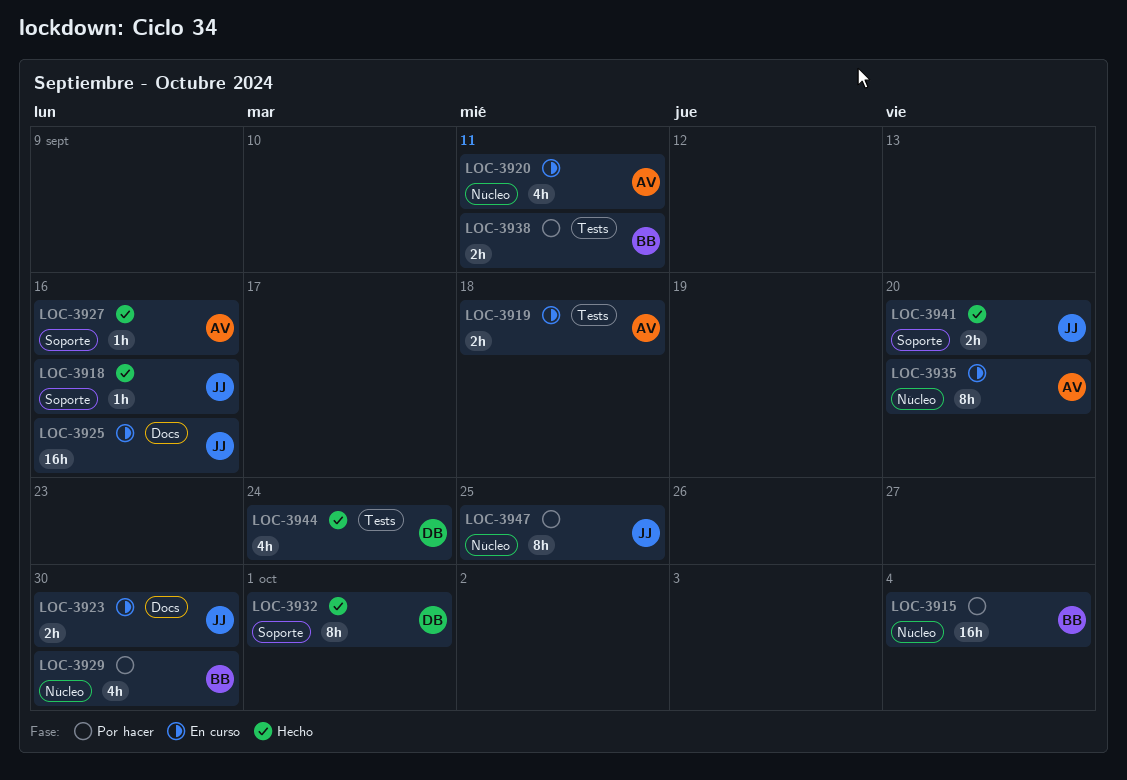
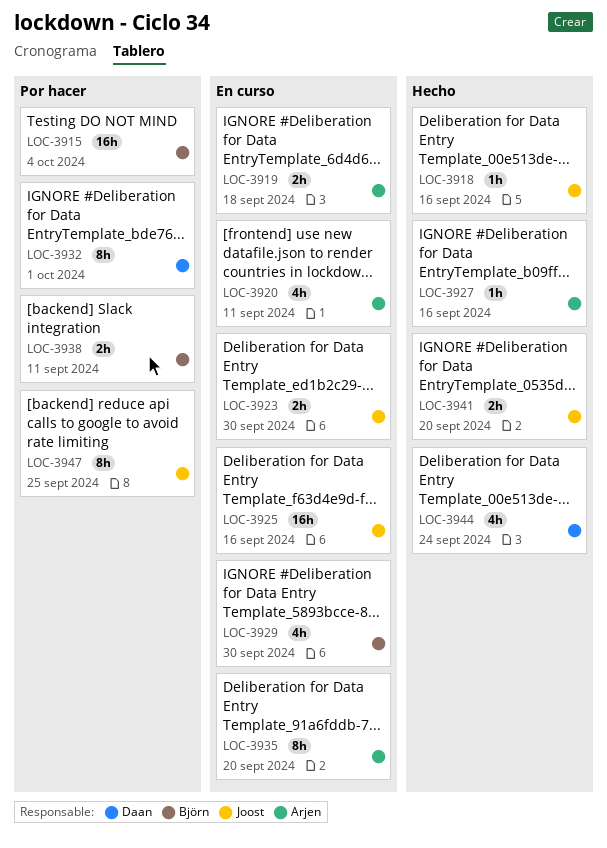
LOC-3929, status: Por hacer -> En curso
LOC-3932, status: Hecho -> Por hacer

